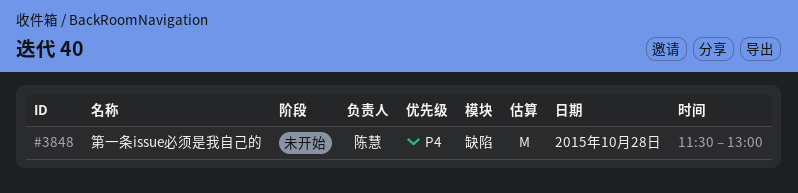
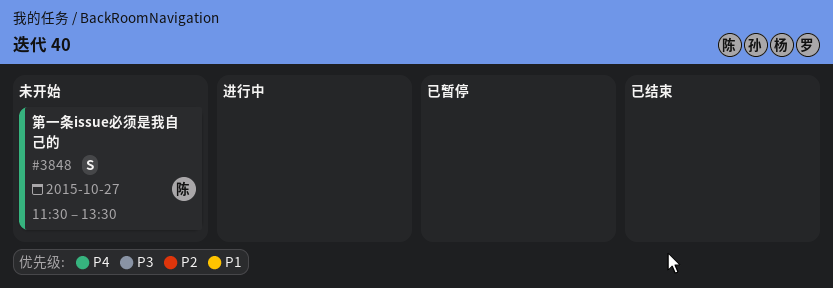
#3848, estimate: M -> S
#3848, day: Oct 28 -> Oct 27
#3848, ends: 13:00 -> 13:30

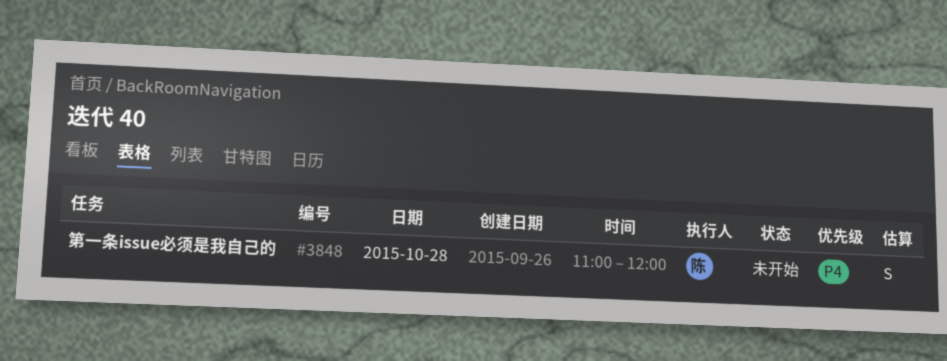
#3848, day: Oct 27 -> Oct 28
#3848, begins: 11:30 -> 11:00
#3848, ends: 13:30 -> 12:00

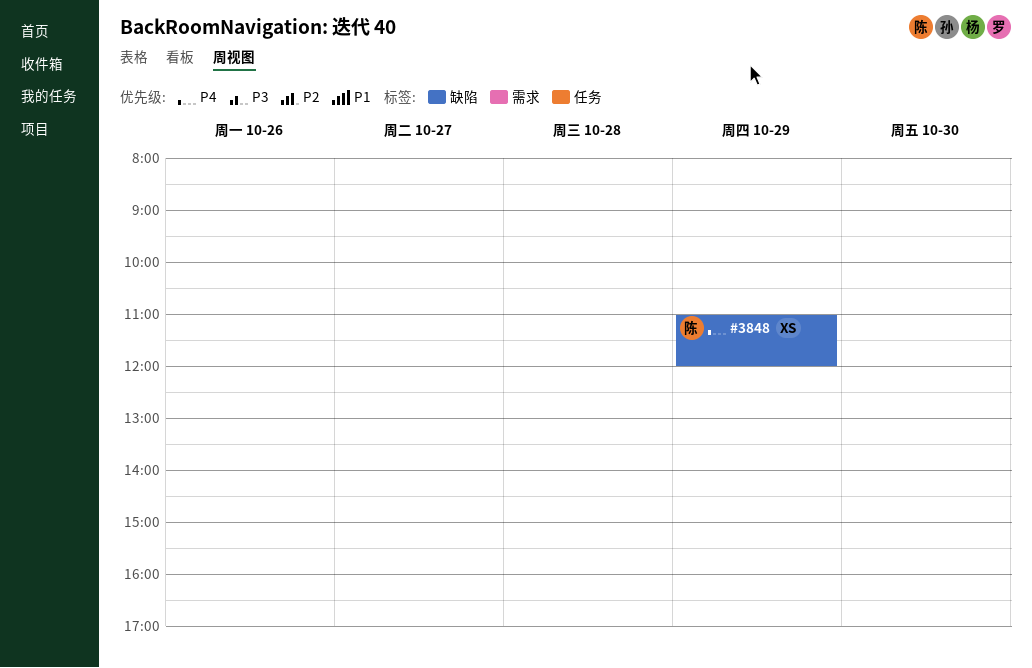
#3848, estimate: S -> XS
#3848, day: Oct 28 -> Oct 29

